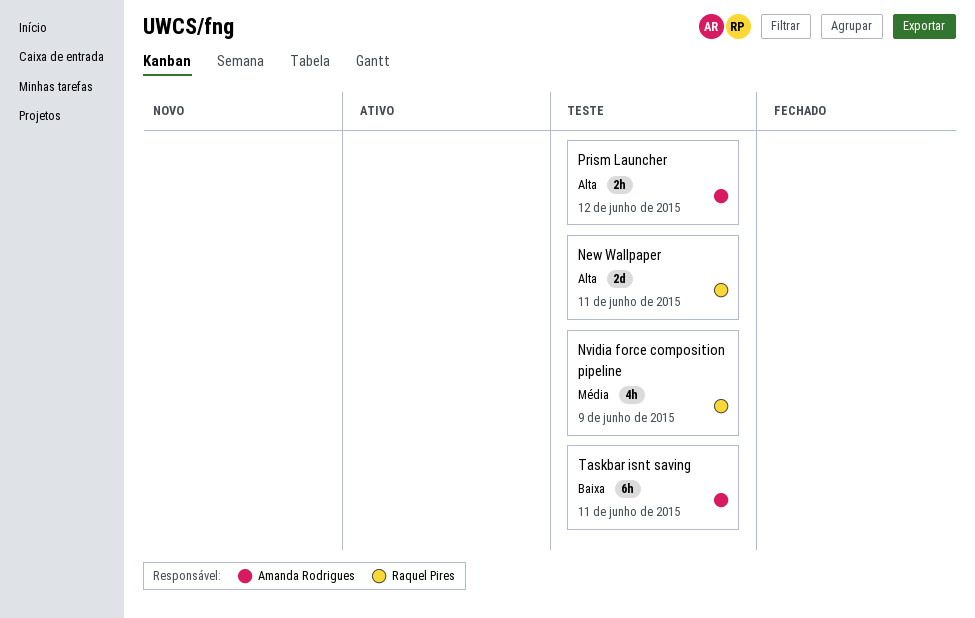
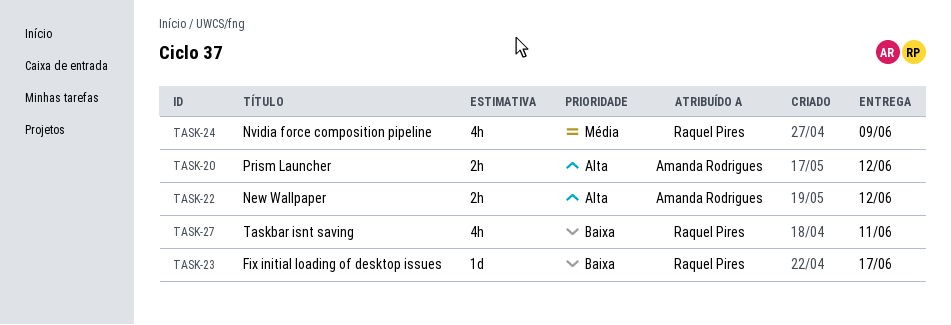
Fix initial loading of desktop issues: none -> present
New Wallpaper, owner: Raquel Pires -> Amanda Rodrigues
New Wallpaper, estimate: 2d -> 2h
New Wallpaper, due: Jun 11 -> Jun 12
Taskbar isnt saving, owner: Amanda Rodrigues -> Raquel Pires
Taskbar isnt saving, estimate: 6h -> 4h

